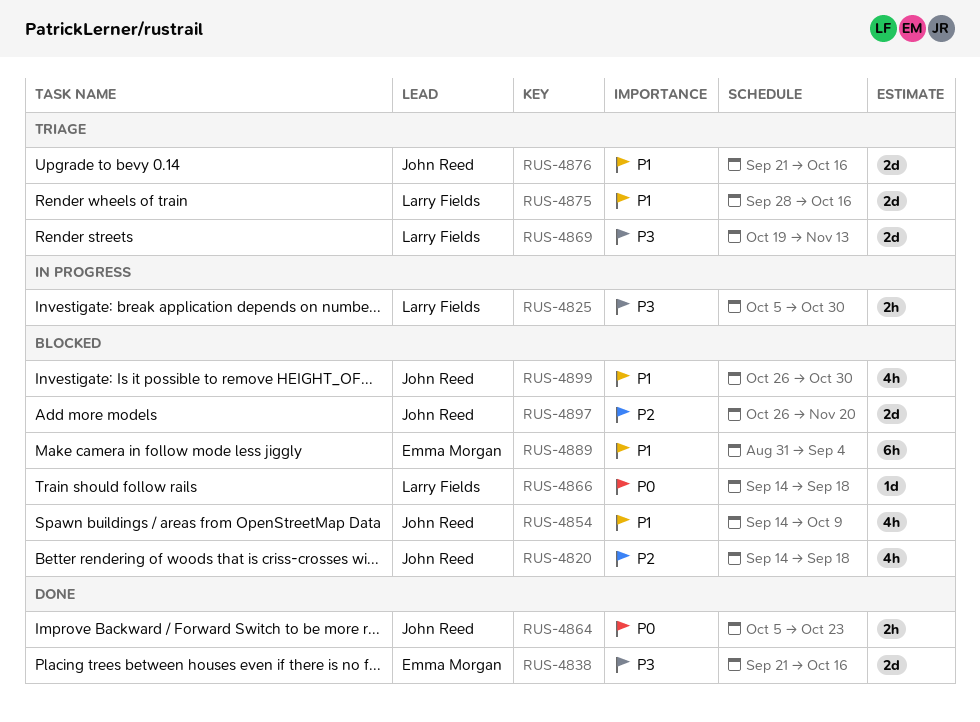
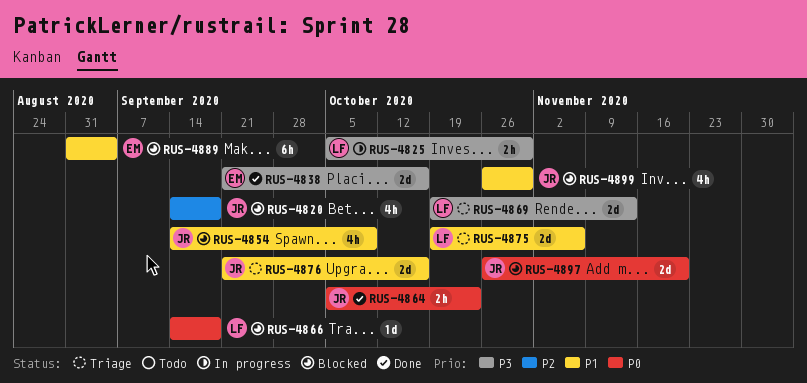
RUS-4875, start: Sep 28 -> Oct 19
RUS-4875, due: Oct 16 -> Nov 6
RUS-4897, priority: P2 -> P0

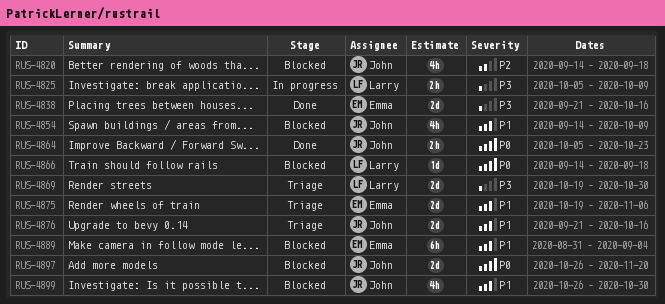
RUS-4825, due: Oct 30 -> Oct 9
RUS-4869, due: Nov 13 -> Oct 30
RUS-4875, owner: Larry -> Emma

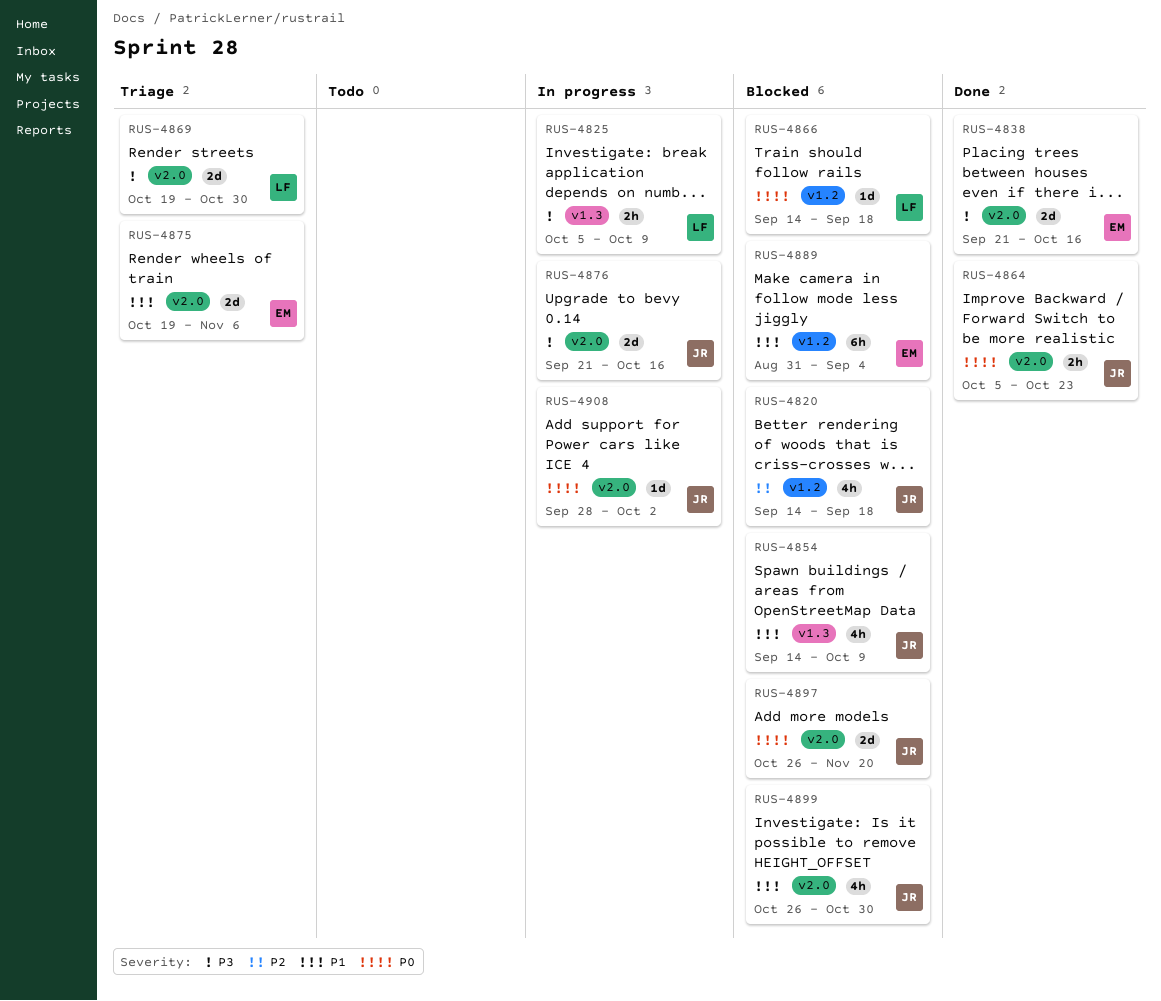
RUS-4876, status: Triage -> In progress
RUS-4876, priority: P1 -> P3
RUS-4908: none -> present

